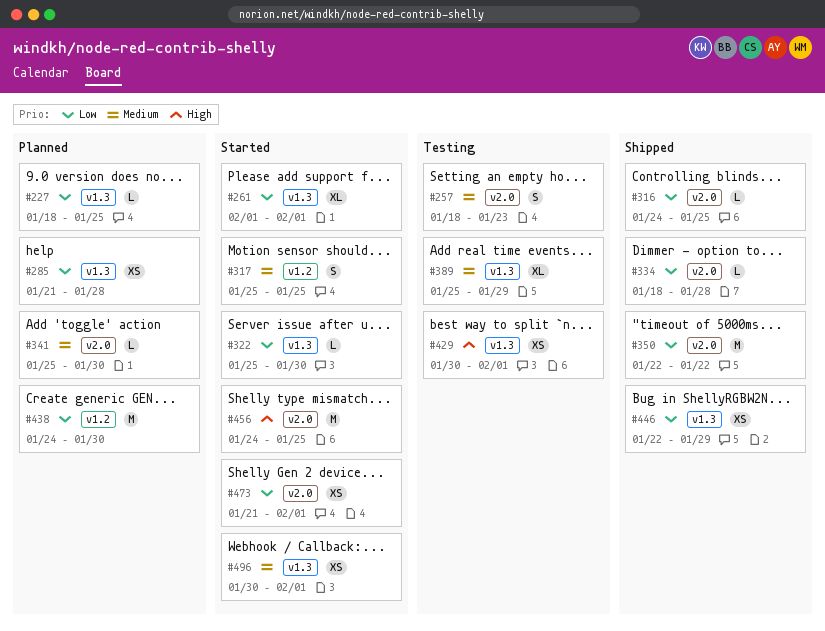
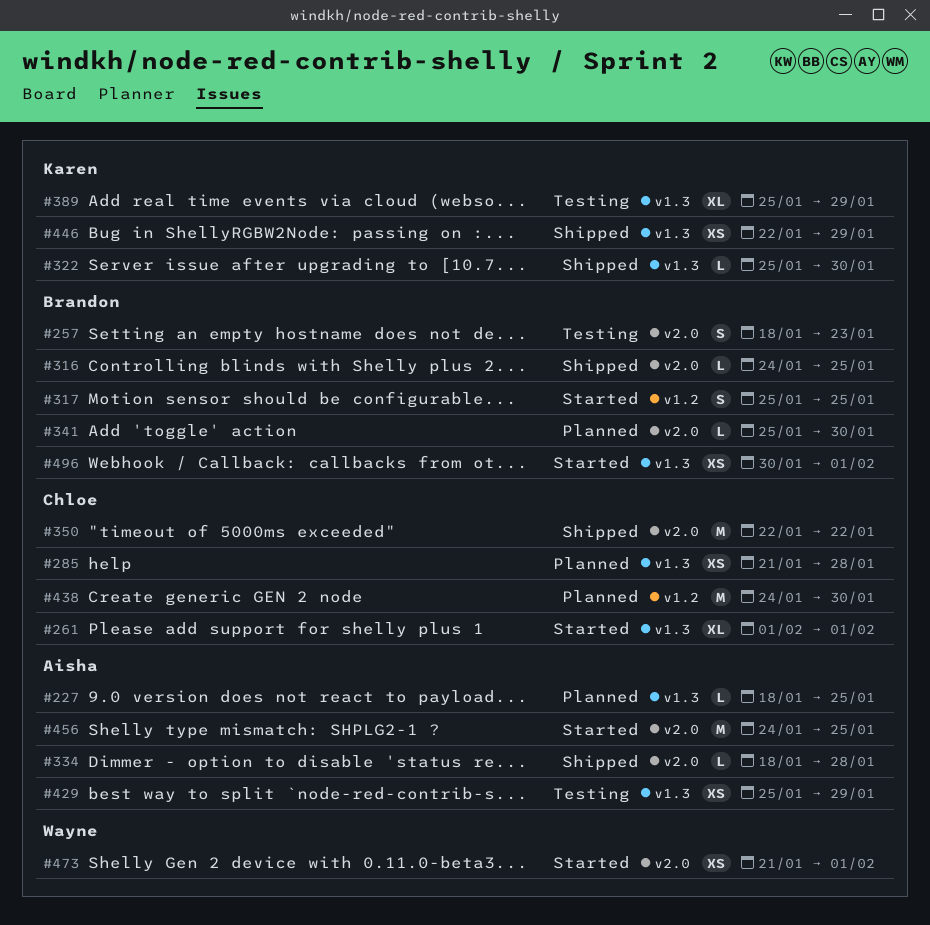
#322, status: Started -> Shipped
#429, start: Jan 30 -> Jan 25
#429, due: Feb 1 -> Jan 29

